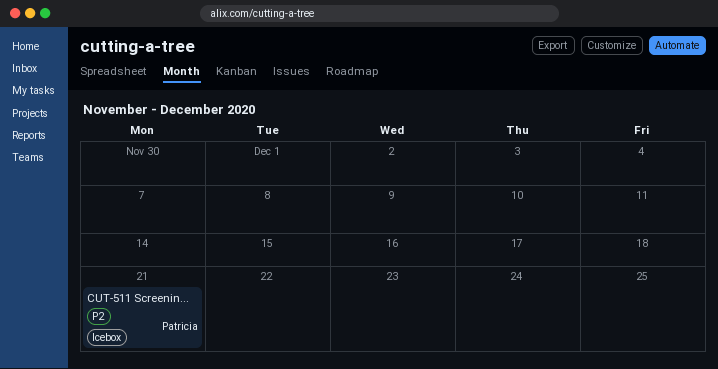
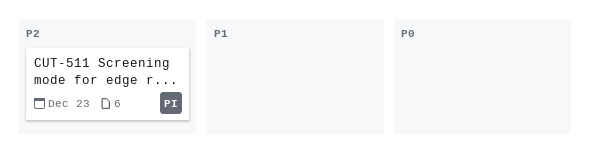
CUT-511, due: Dec 21 -> Dec 23

